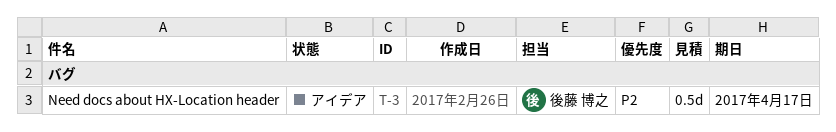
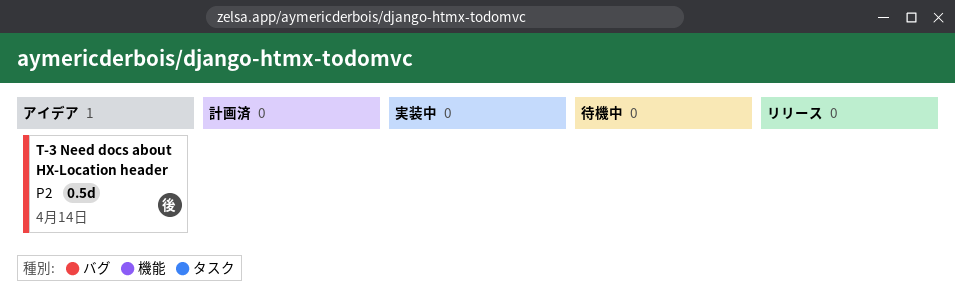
T-3, due: Apr 17 -> Apr 14

